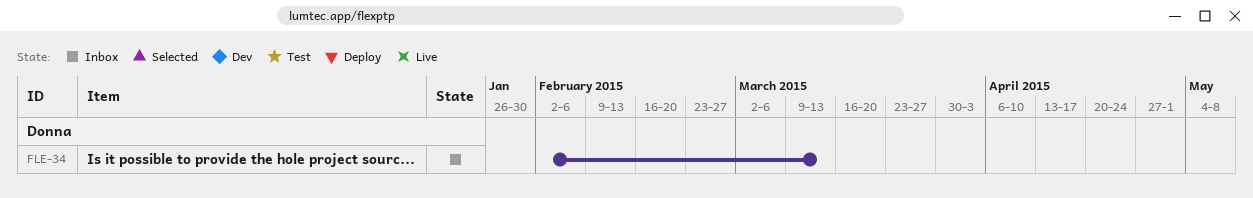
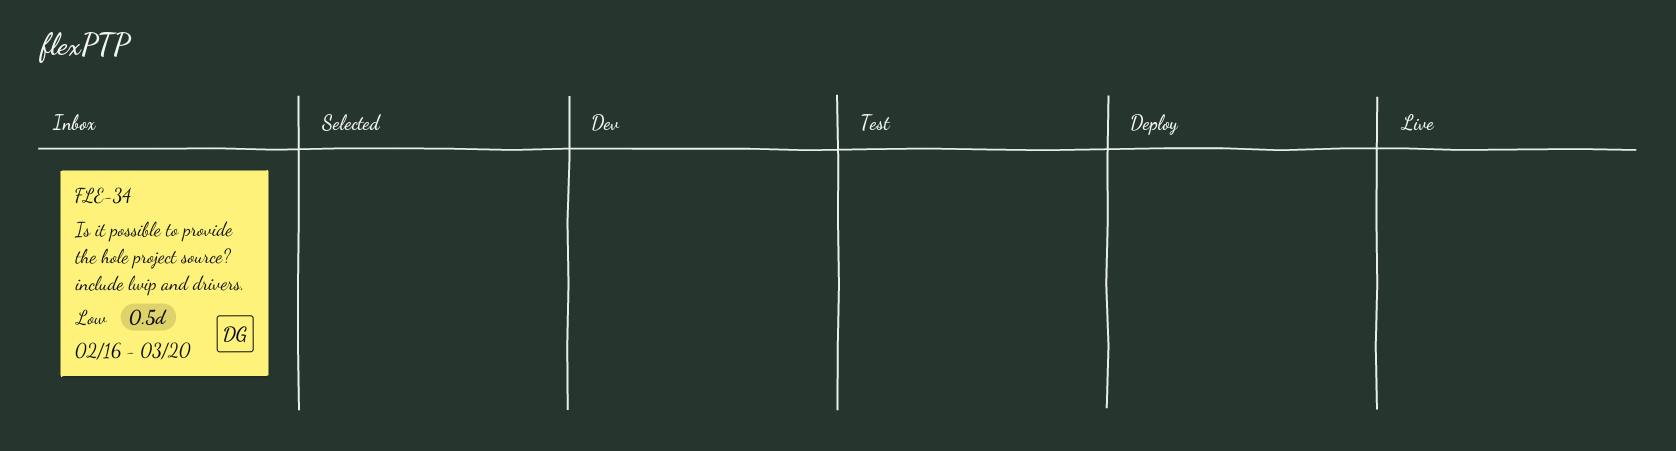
FLE-34, start: Feb 2 -> Feb 16
FLE-34, due: Mar 13 -> Mar 20

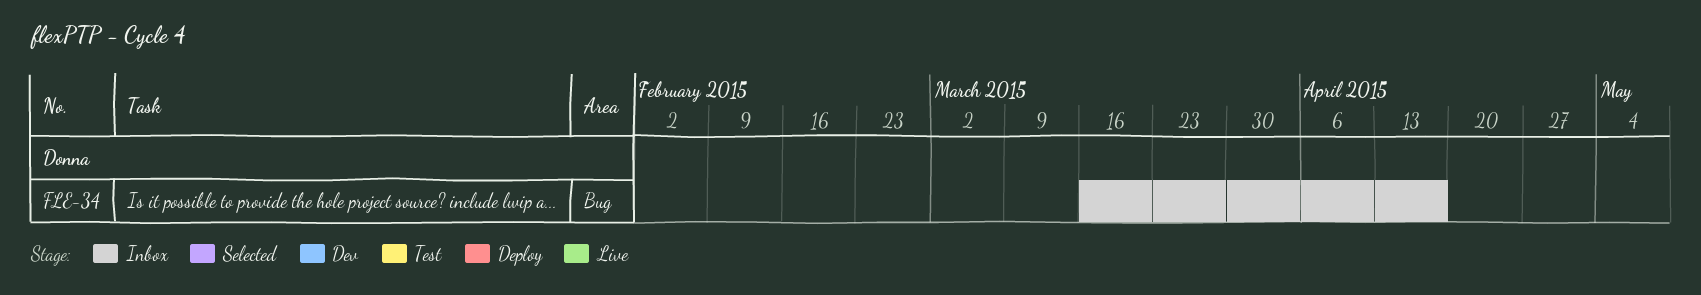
FLE-34, start: Feb 16 -> Mar 16
FLE-34, due: Mar 20 -> Apr 17

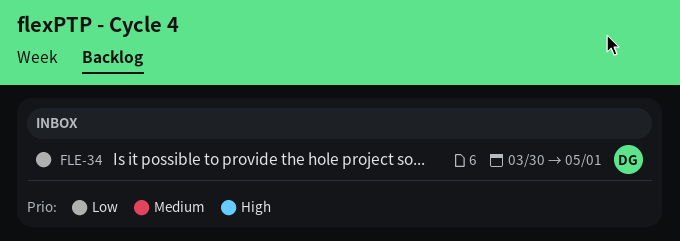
FLE-34, start: Mar 16 -> Mar 30
FLE-34, due: Apr 17 -> May 1

